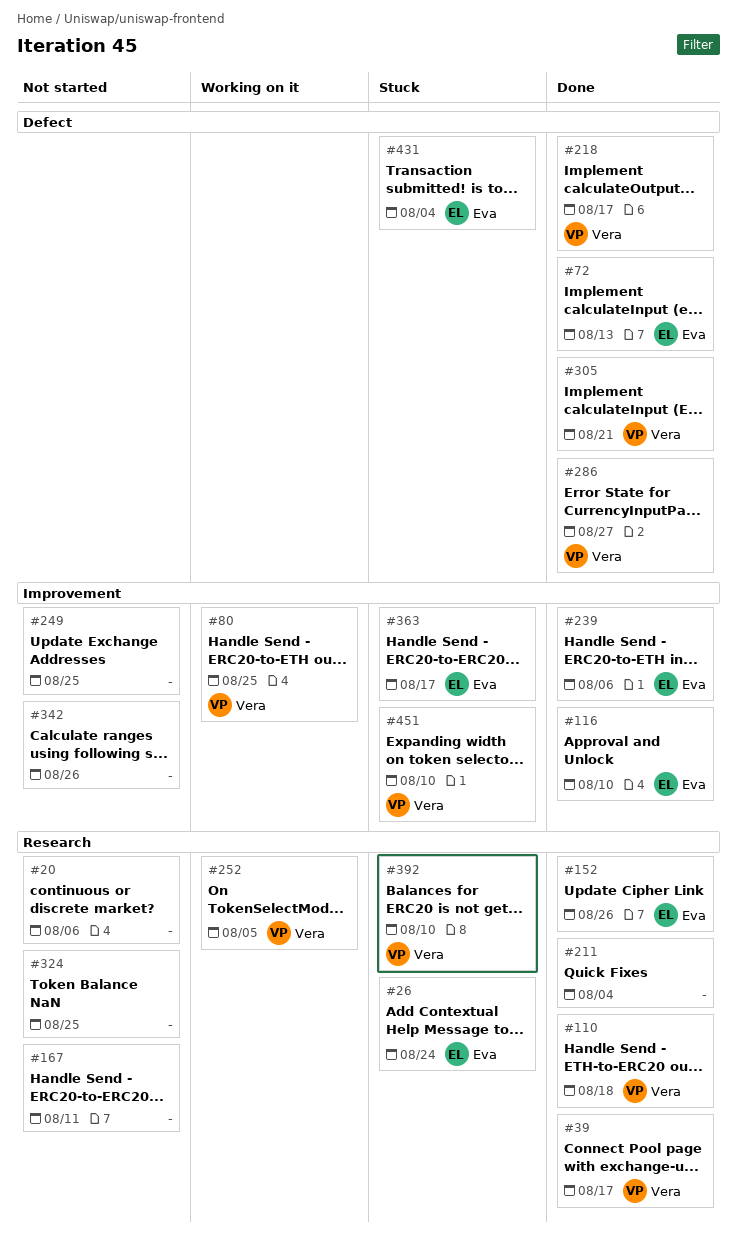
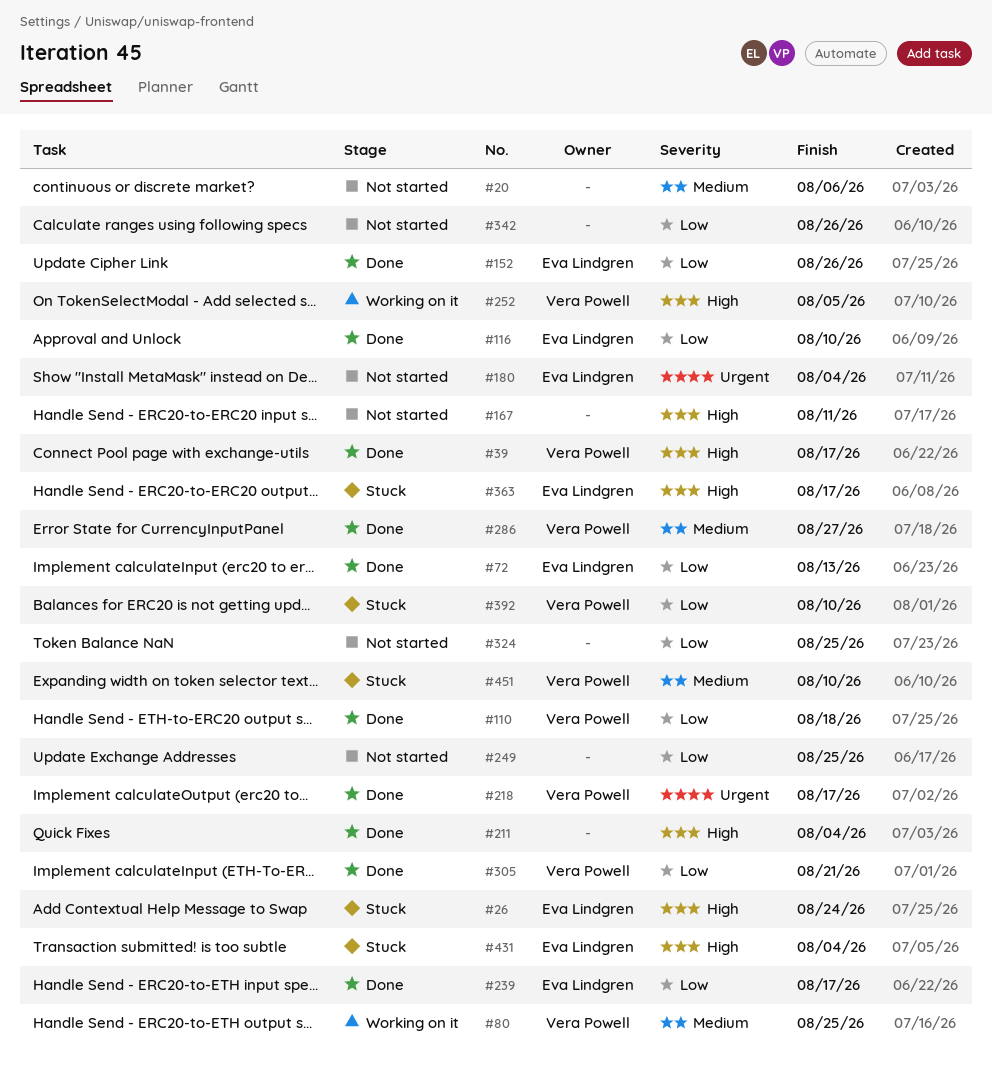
#180: none -> present
#239, due: Aug 6 -> Aug 17

